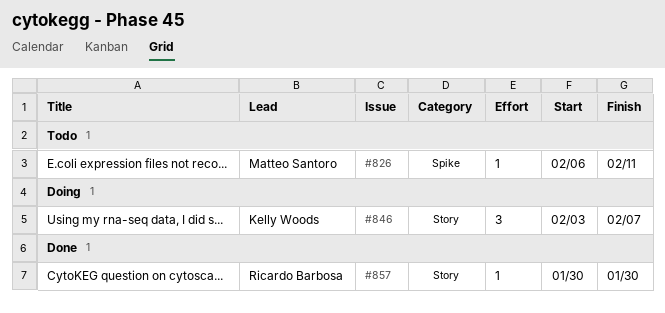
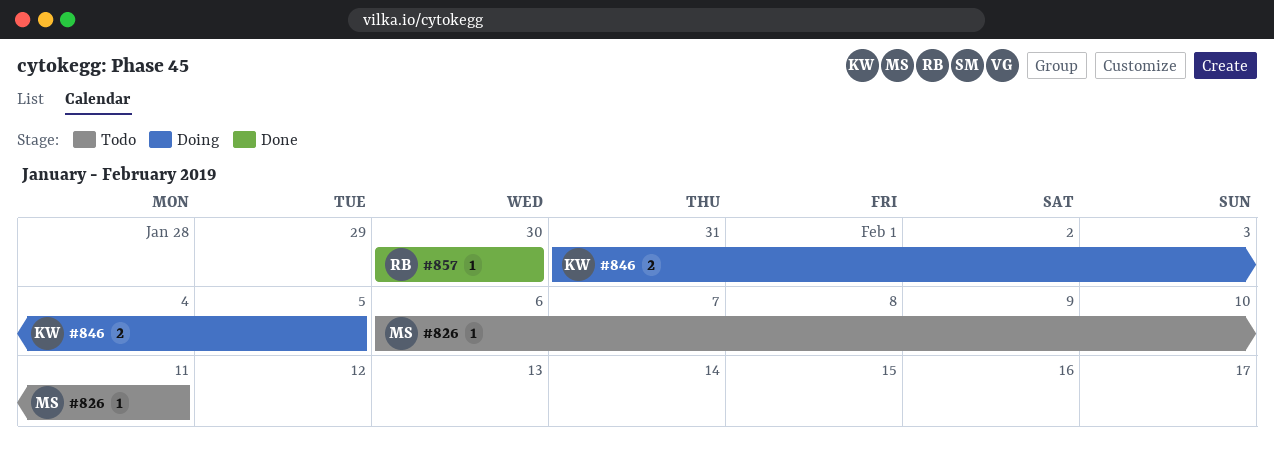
#846, estimate: 3 -> 2
#846, start: Feb 3 -> Jan 31
#846, due: Feb 7 -> Feb 5

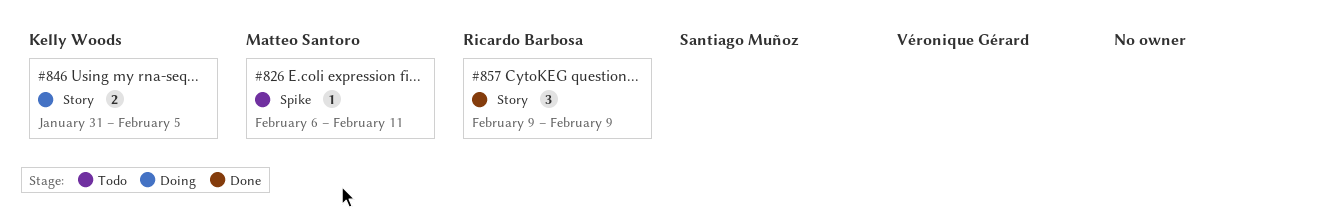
#857, estimate: 1 -> 3
#857, start: Jan 30 -> Feb 9
#857, due: Jan 30 -> Feb 9

